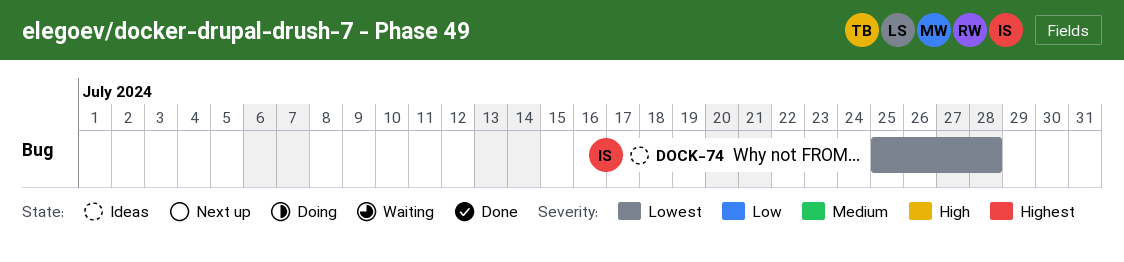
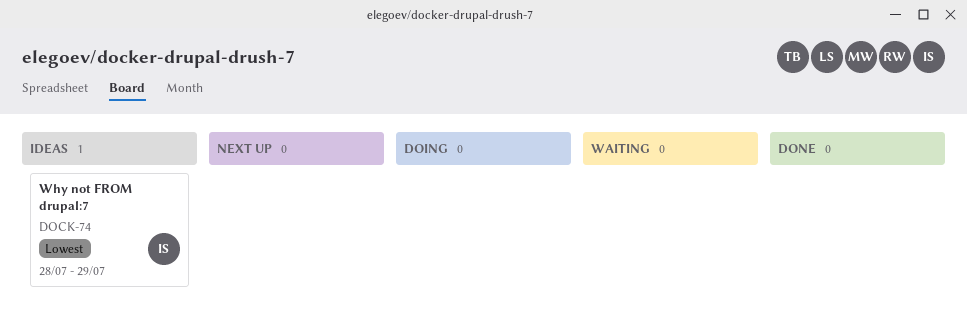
DOCK-74, start: Jul 25 -> Jul 28
DOCK-74, due: Jul 28 -> Jul 29

